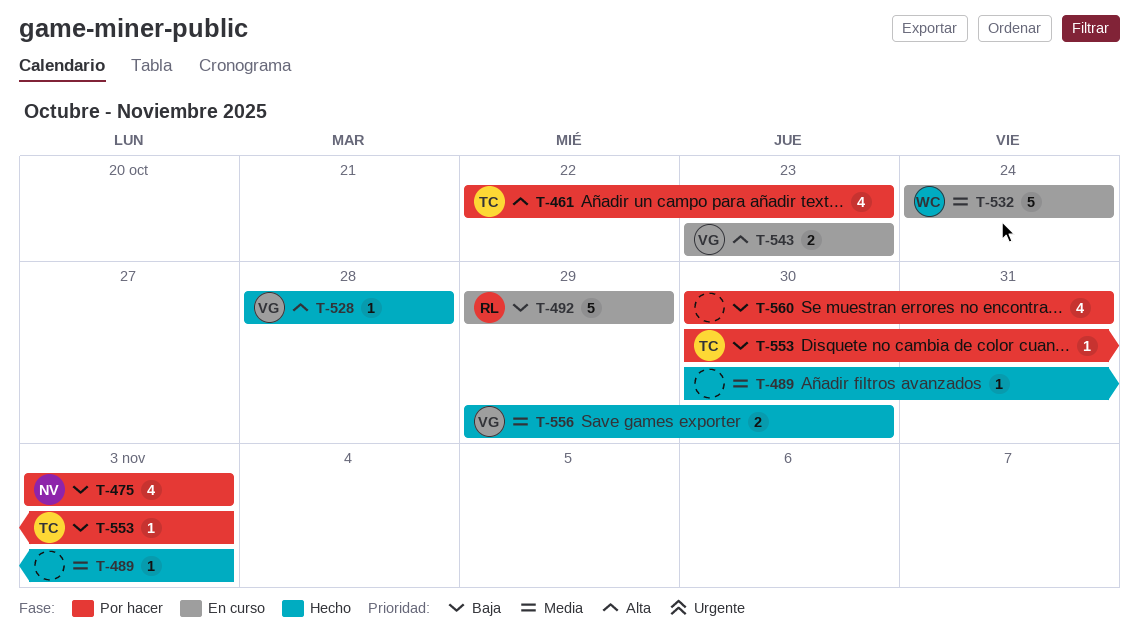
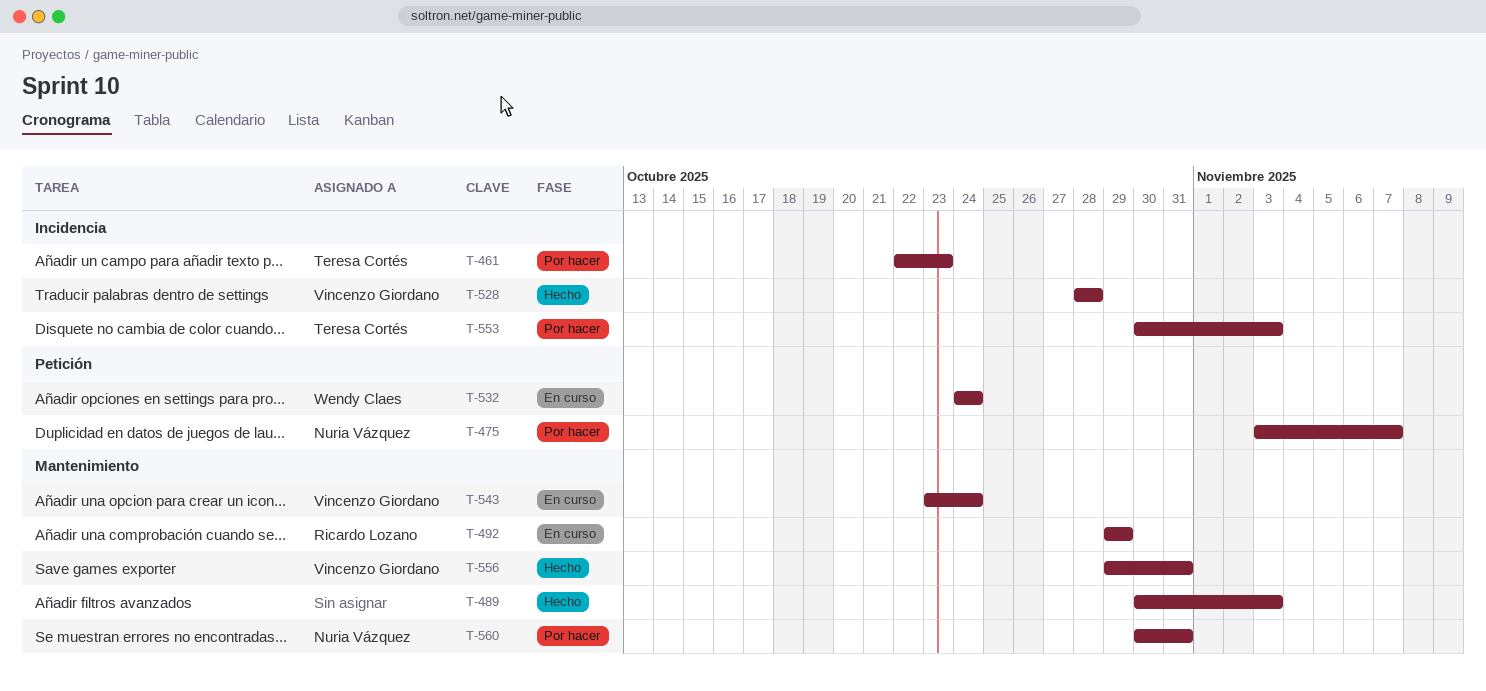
T-475, due: Nov 3 -> Nov 7
T-543, due: Oct 23 -> Oct 24
T-556, due: Oct 30 -> Oct 31
T-560, owner: none -> Nuria Vázquez

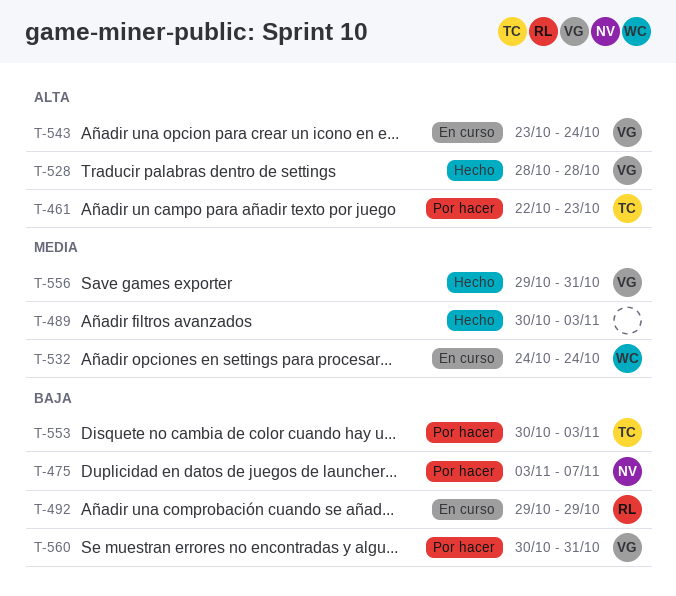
T-560, owner: Nuria Vázquez -> Vincenzo Giordano

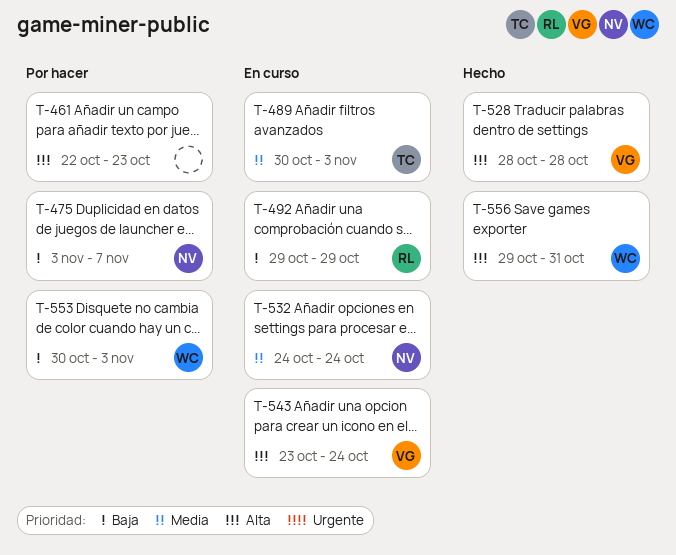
T-461, owner: TC -> none
T-489, status: Hecho -> En curso
T-489, owner: none -> TC
T-532, owner: WC -> NV
T-553, owner: TC -> WC
T-556, owner: VG -> WC
T-556, priority: Media -> Alta
T-560: present -> none

